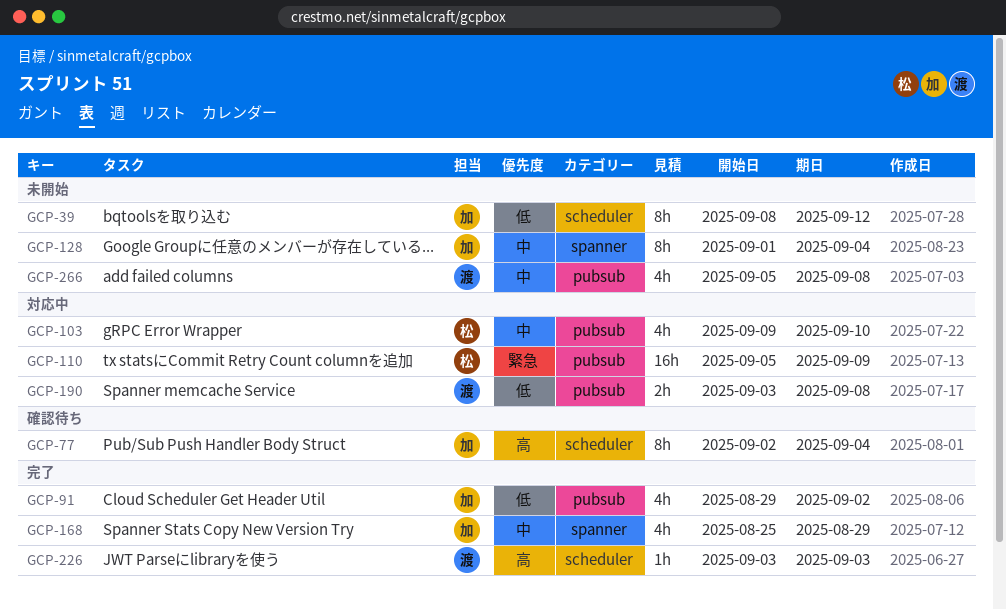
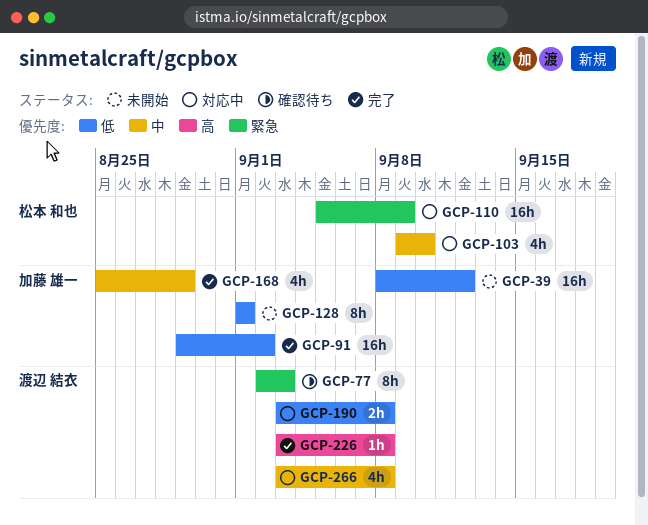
GCP-39, estimate: 8h -> 16h
GCP-77, owner: 加藤 雄一 -> 渡辺 結衣
GCP-77, priority: 高 -> 緊急
GCP-77, due: Sep 4 -> Sep 3
GCP-91, estimate: 4h -> 16h
GCP-128, priority: 中 -> 低
GCP-128, due: Sep 4 -> Sep 1
GCP-226, due: Sep 3 -> Sep 8
GCP-266, status: 未開始 -> 対応中
GCP-266, start: Sep 5 -> Sep 3

